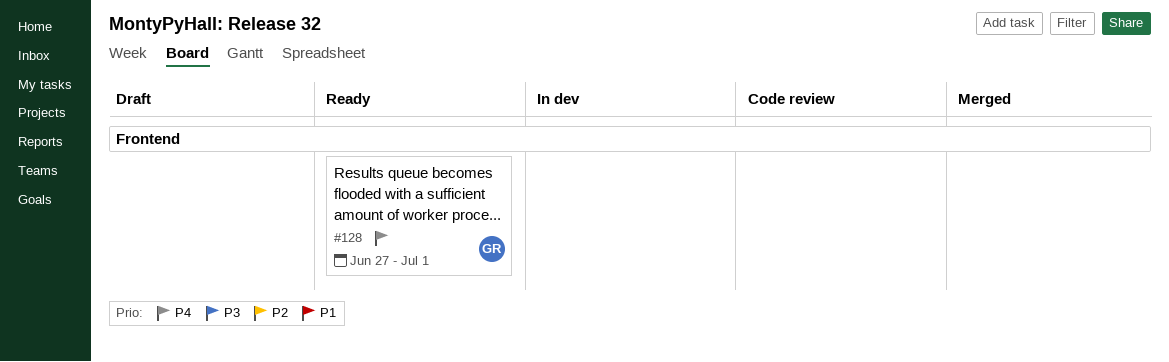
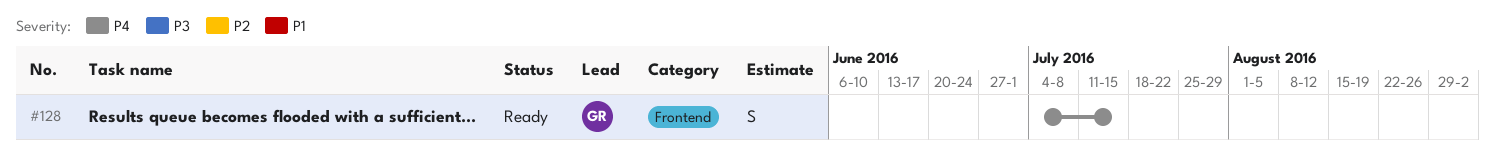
#128, start: Jun 27 -> Jul 4
#128, due: Jul 1 -> Jul 15

